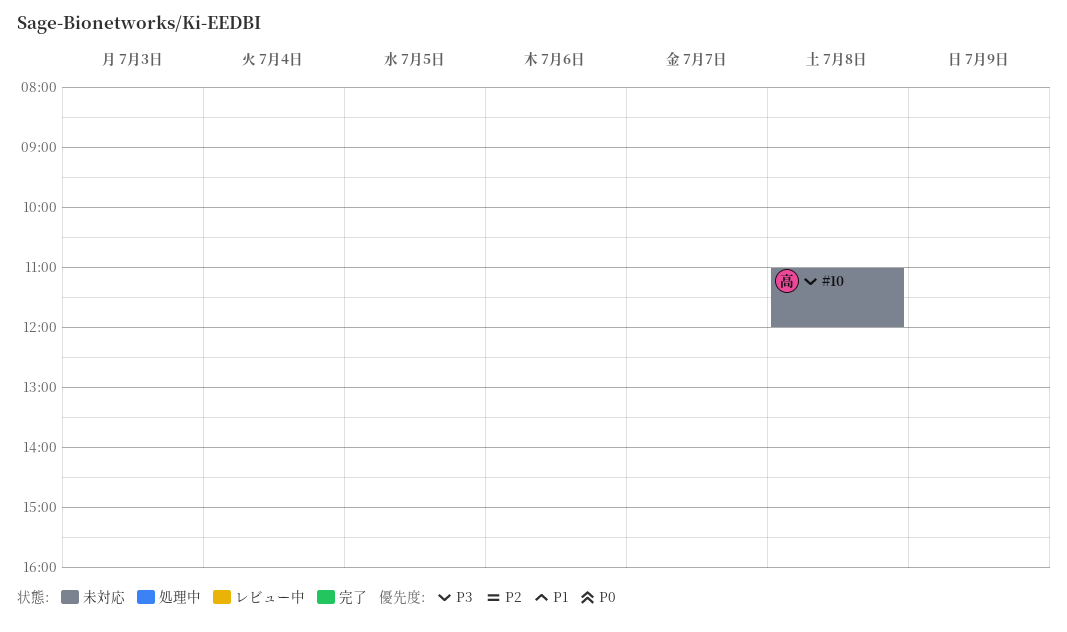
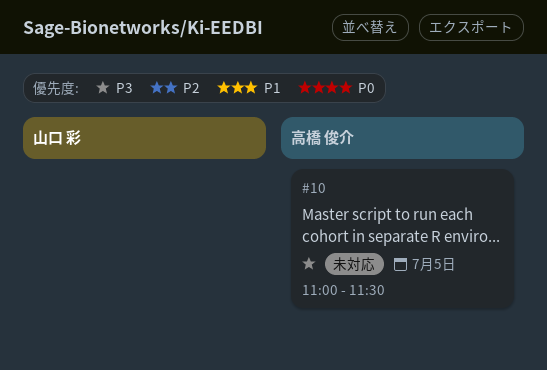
#10, day: Jul 8 -> Jul 5
#10, ends: 12:00 -> 11:30

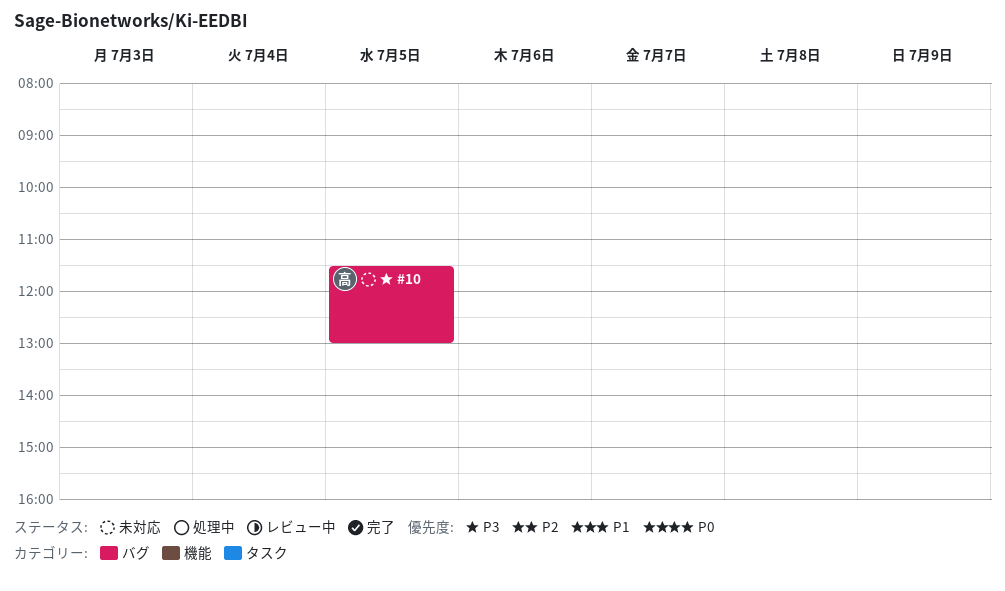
#10, begins: 11:00 -> 11:30
#10, ends: 11:30 -> 13:00

